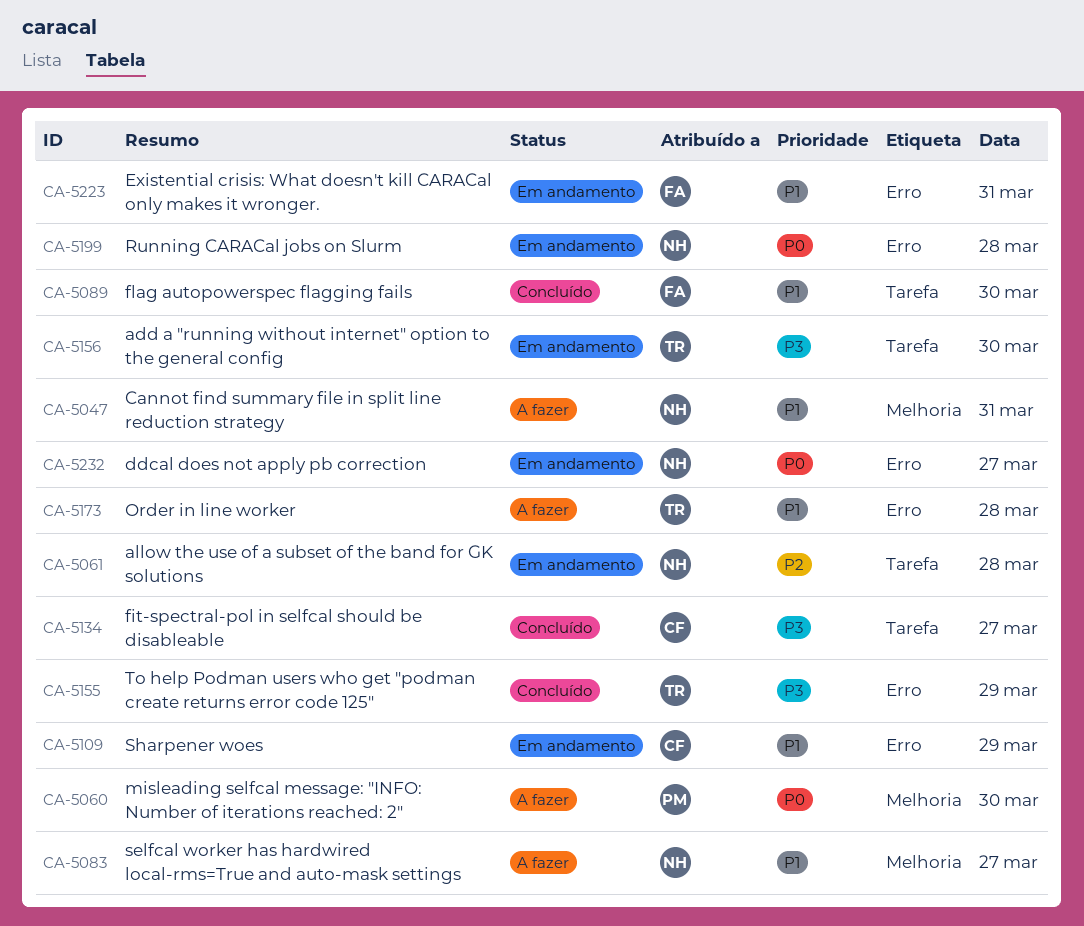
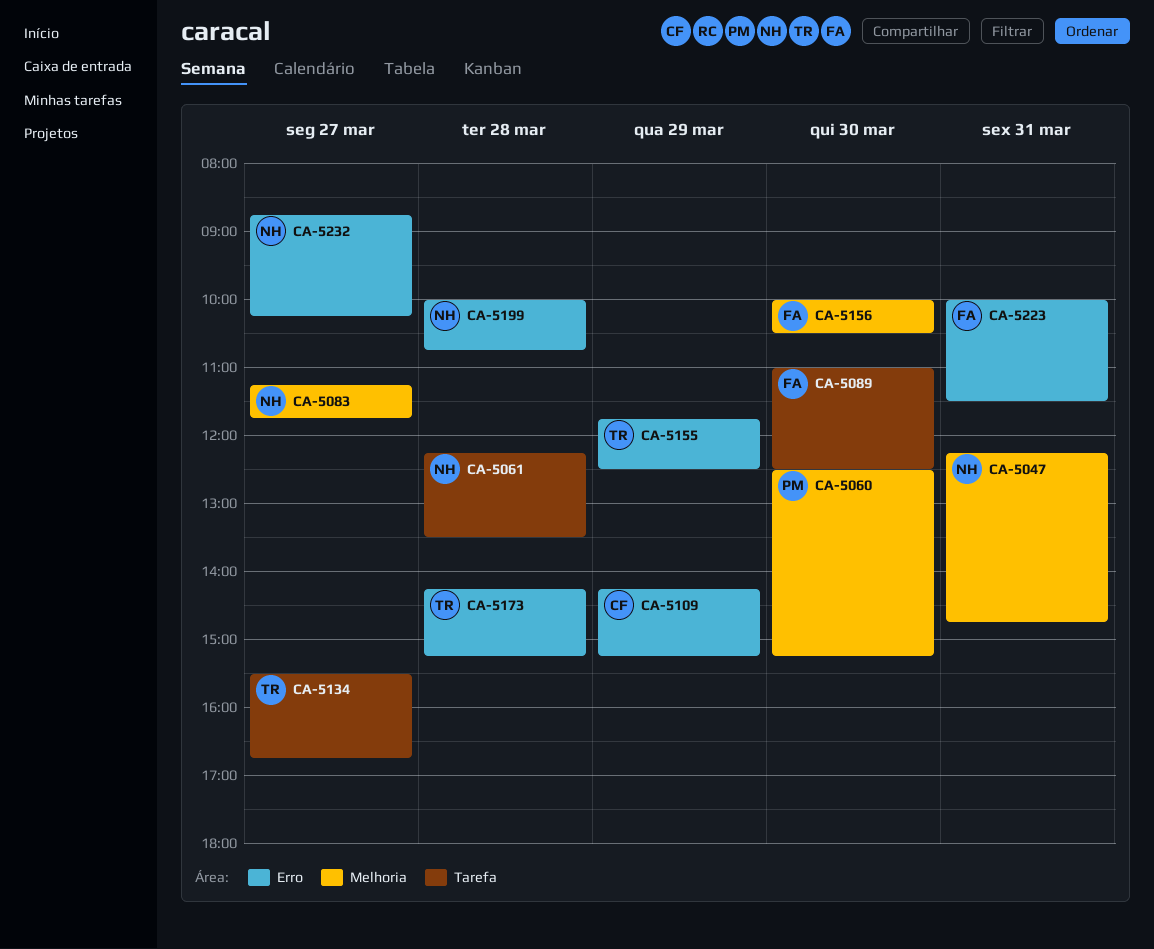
CA-5134, owner: CF -> TR
CA-5156, owner: TR -> FA
CA-5156, label: Tarefa -> Melhoria

